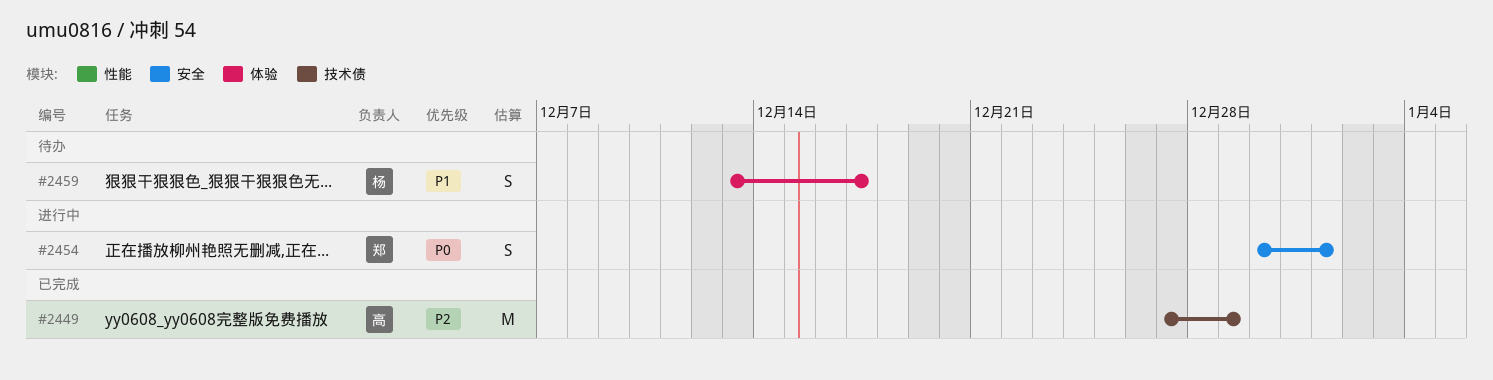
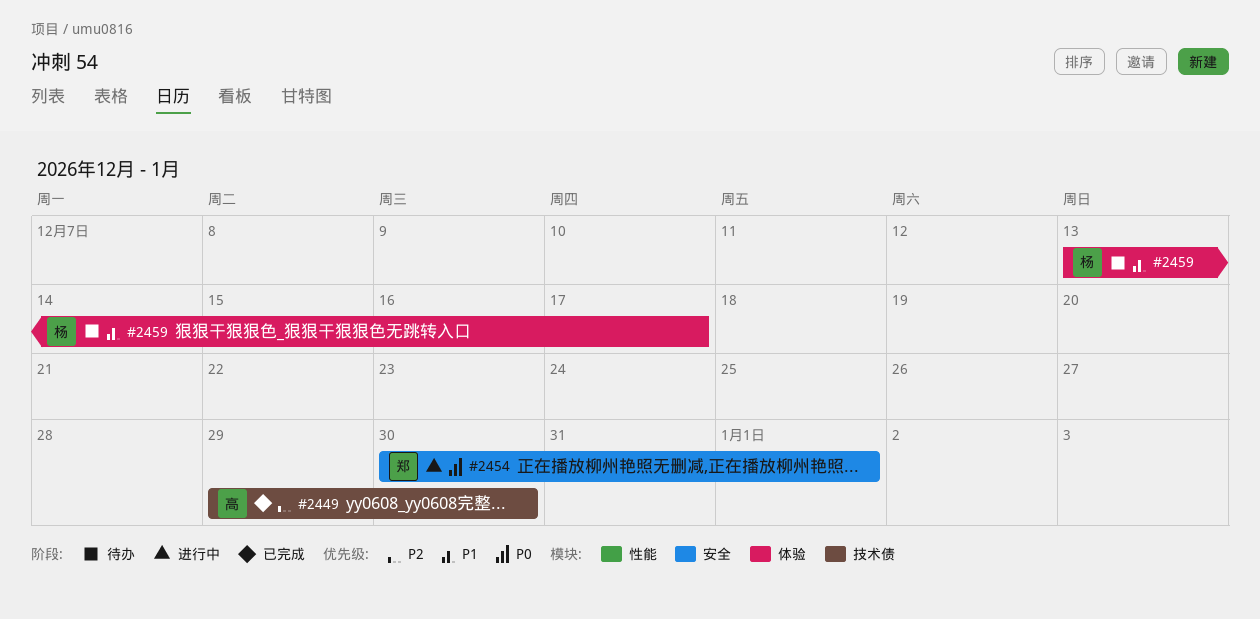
#2449, start: Dec 27 -> Dec 29
#2449, due: Dec 29 -> Dec 30

